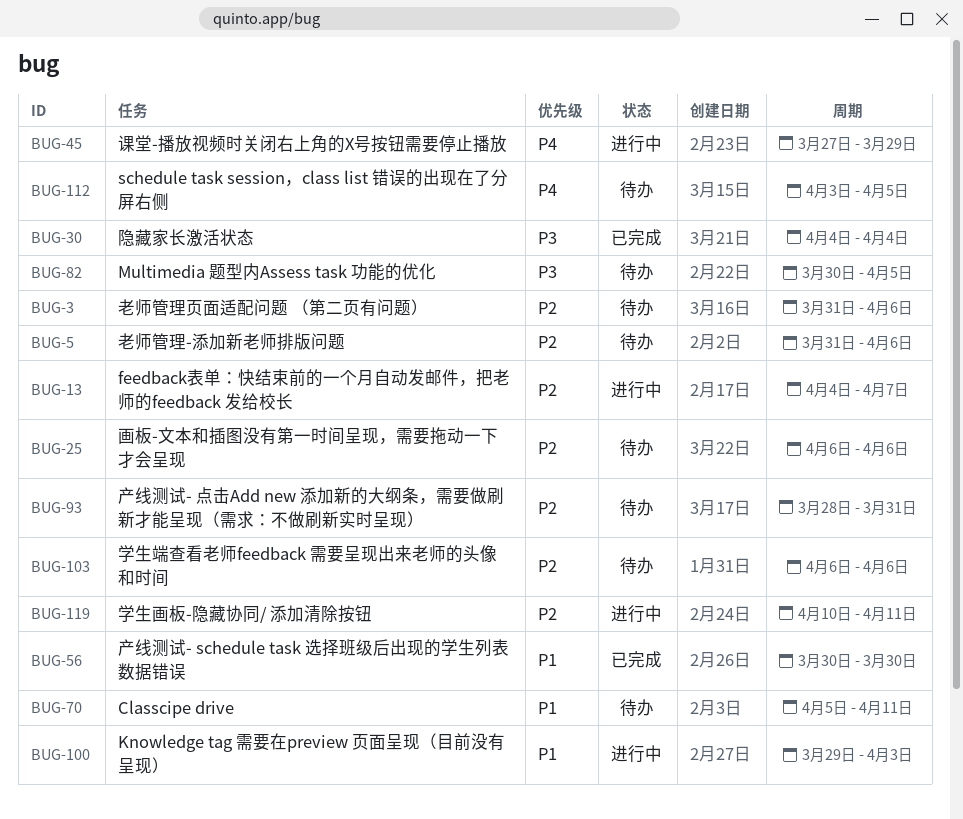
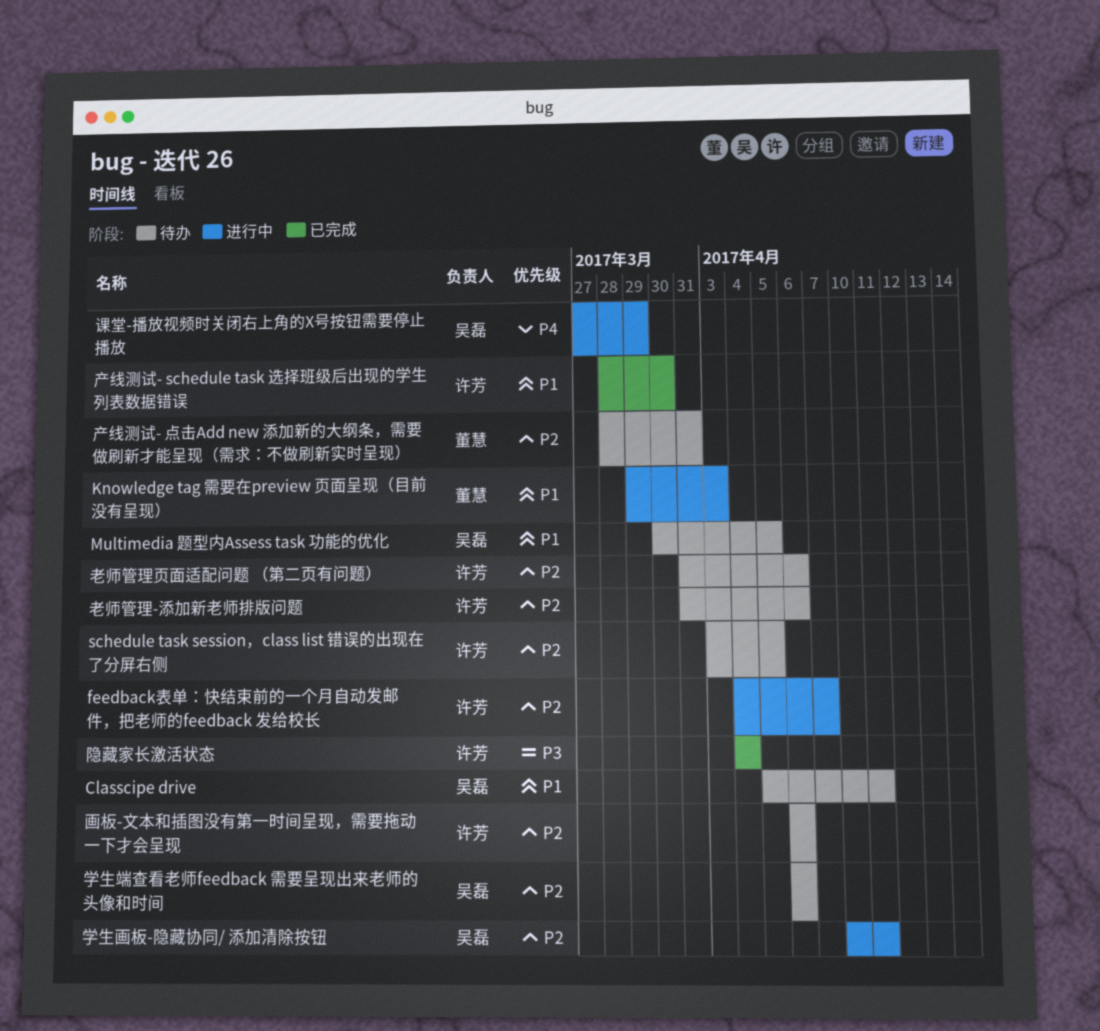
Multimedia 题型内Assess task 功能的优化, priority: P3 -> P1
schedule task session，class list 错误的出现在了分屏右侧, priority: P4 -> P2
产线测试- schedule task 选择班级后出现的学生列表数据错误, start: Mar 30 -> Mar 28

